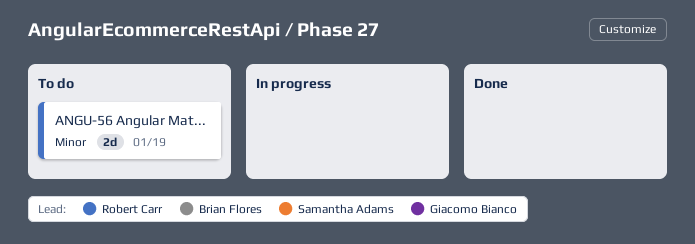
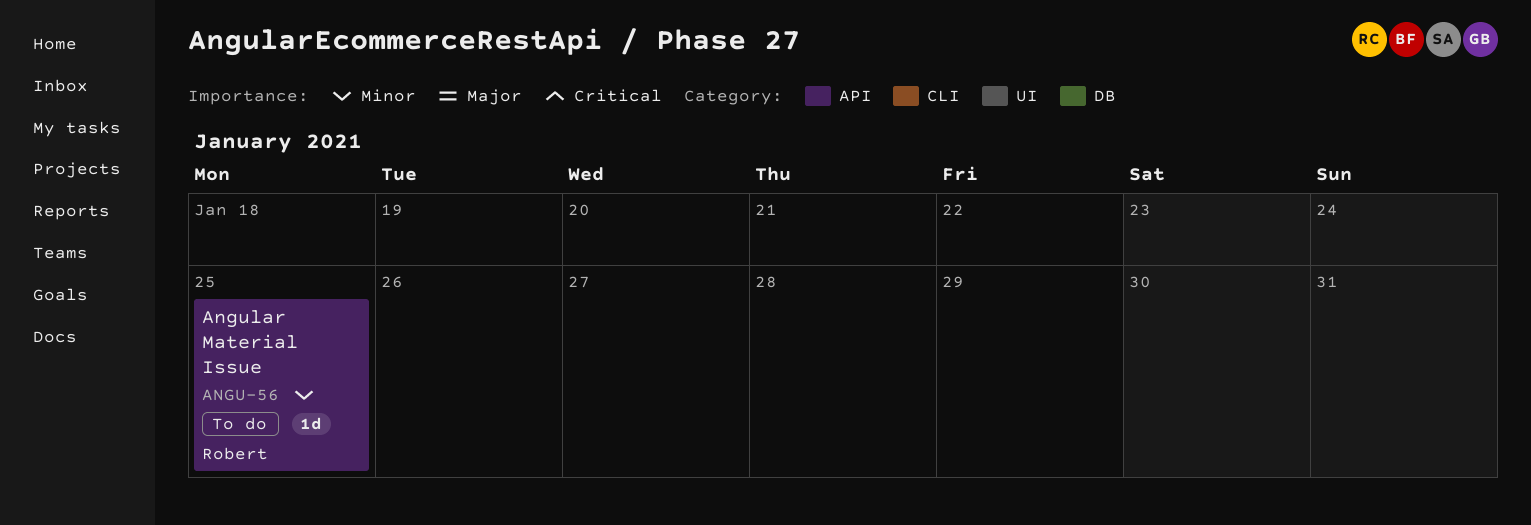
ANGU-56, estimate: 2d -> 1d
ANGU-56, due: Jan 19 -> Jan 25

